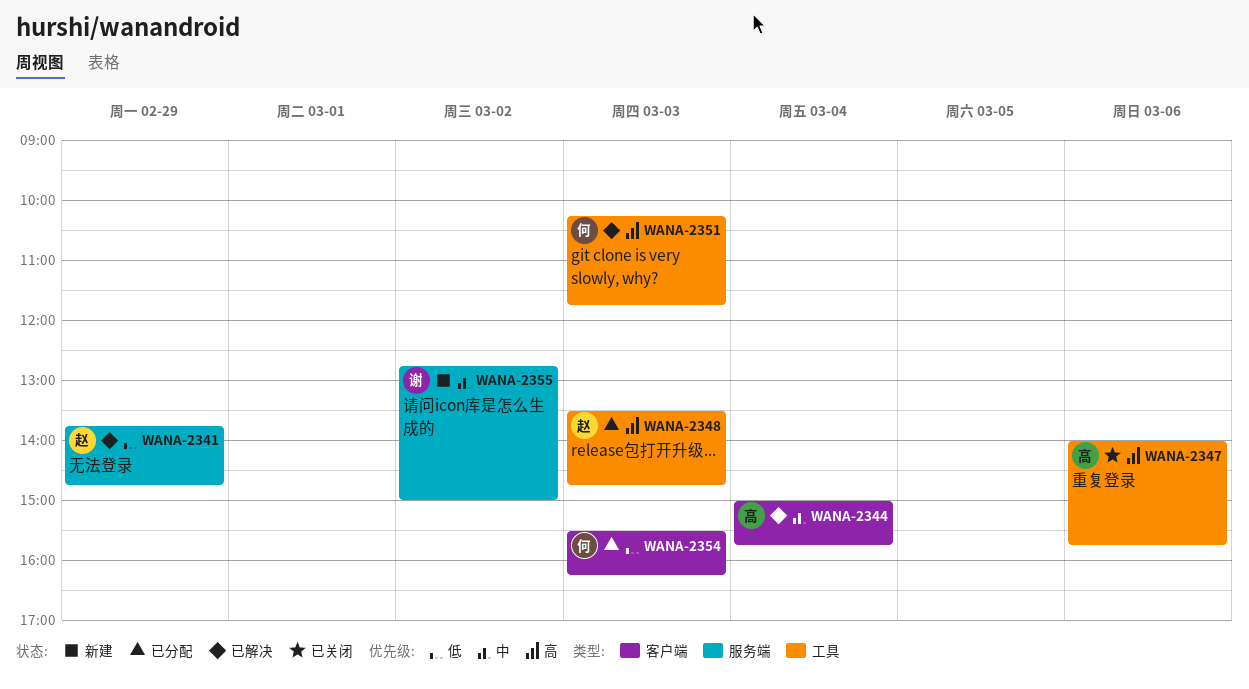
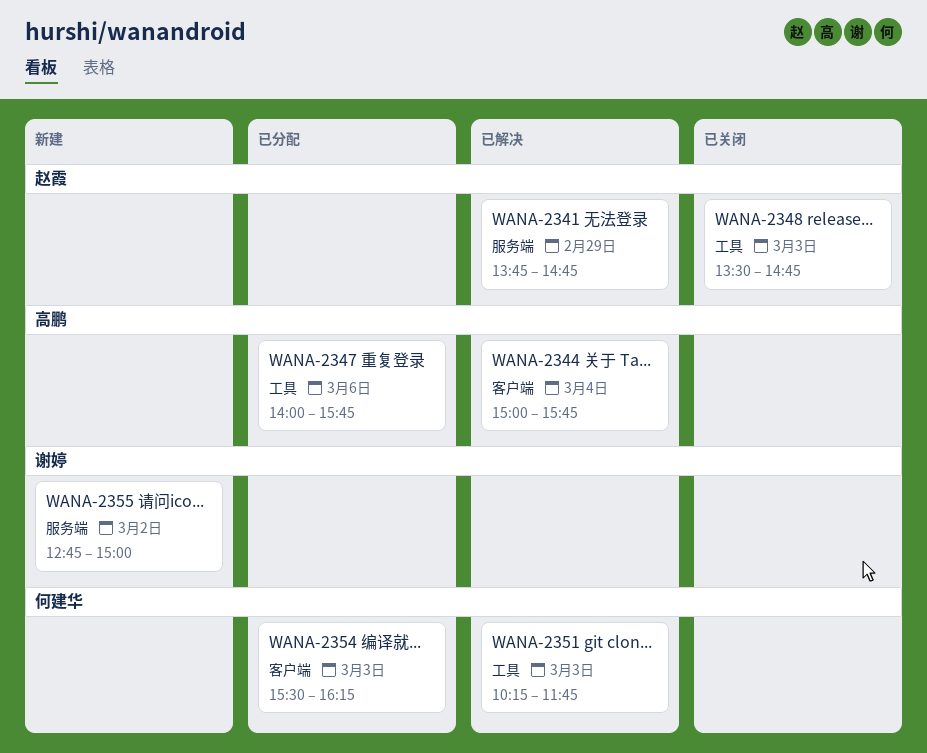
WANA-2347, status: 已关闭 -> 已分配
WANA-2348, status: 已分配 -> 已关闭

